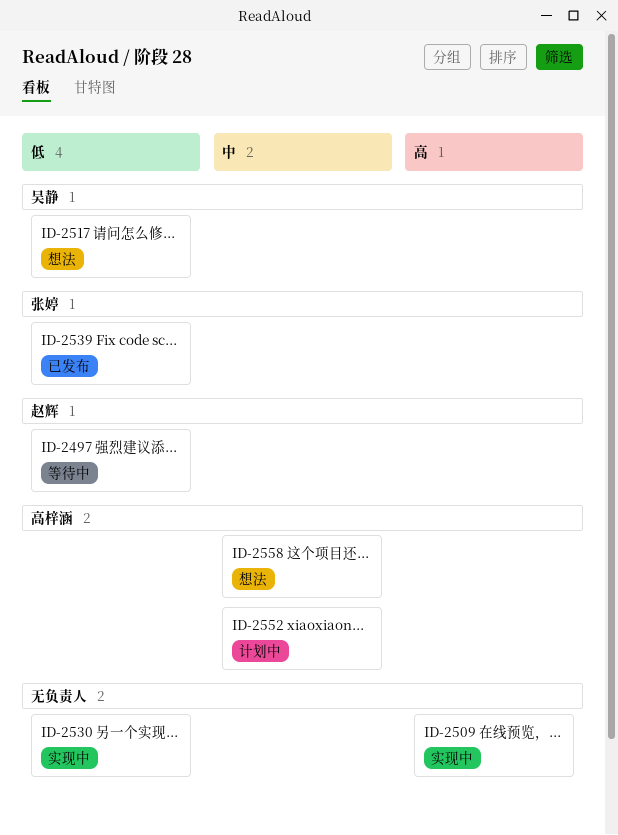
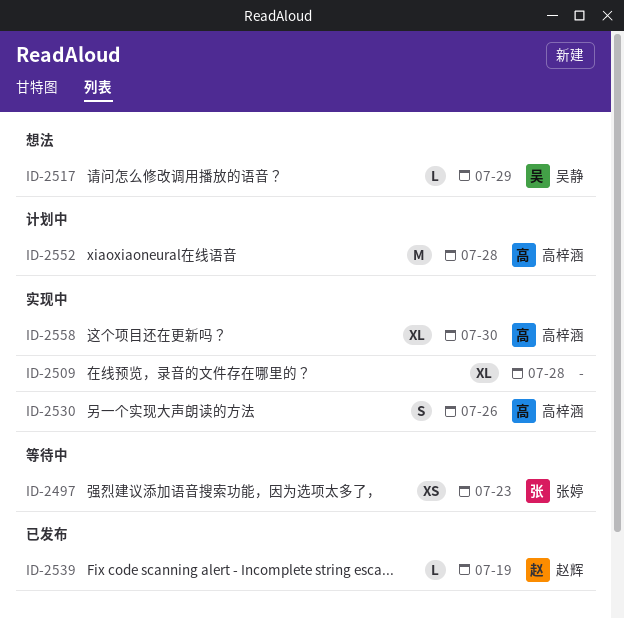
ID-2497, owner: 赵辉 -> 张婷
ID-2530, owner: none -> 高梓涵
ID-2539, owner: 张婷 -> 赵辉
ID-2558, status: 想法 -> 实现中

